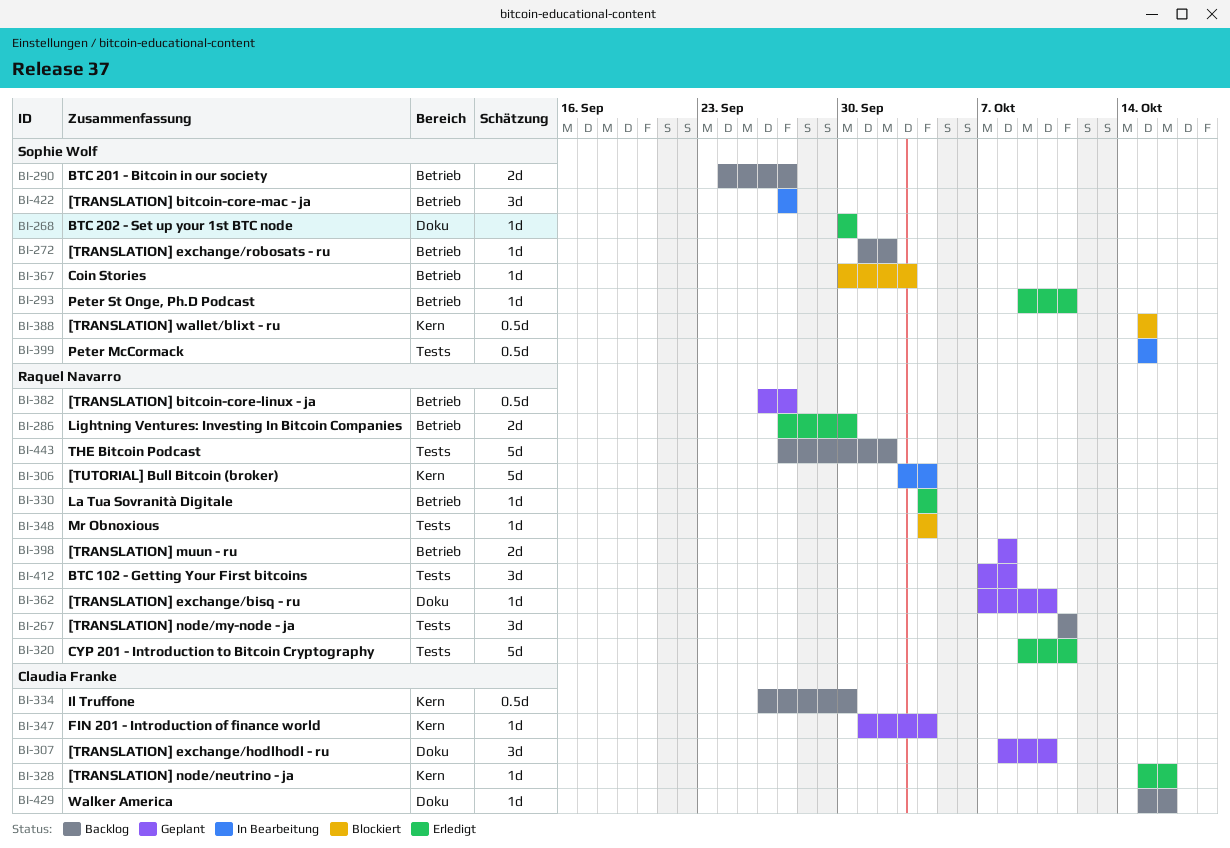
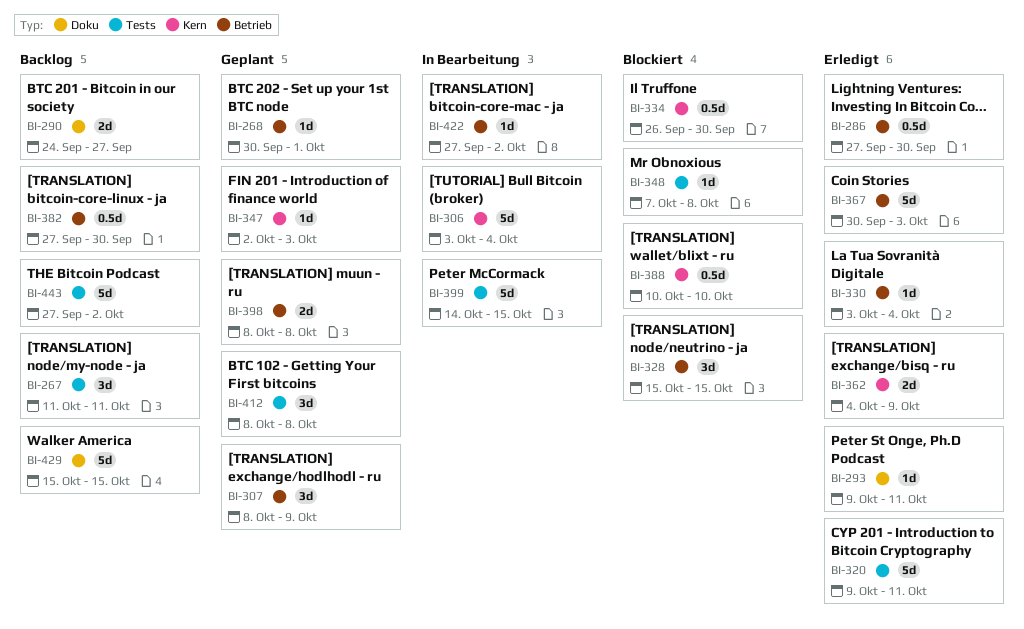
BI-268, status: Erledigt -> Geplant
BI-268, label: Doku -> Betrieb
BI-268, due: Sep 30 -> Oct 1
BI-272: present -> none
BI-286, estimate: 2d -> 0.5d
BI-290, label: Betrieb -> Doku
BI-293, label: Betrieb -> Doku
BI-307, label: Doku -> Betrieb
BI-307, due: Oct 10 -> Oct 9
BI-328, status: Erledigt -> Blockiert
BI-328, label: Kern -> Betrieb
BI-328, estimate: 1d -> 3d
BI-328, due: Oct 16 -> Oct 15
BI-330, start: Oct 4 -> Oct 3
BI-334, status: Backlog -> Blockiert
BI-347, start: Oct 1 -> Oct 2
BI-347, due: Oct 4 -> Oct 3
BI-348, start: Oct 4 -> Oct 7
BI-348, due: Oct 4 -> Oct 8
BI-362, status: Geplant -> Erledigt
BI-362, label: Doku -> Kern
BI-362, estimate: 1d -> 2d
BI-362, start: Oct 7 -> Oct 4
BI-362, due: Oct 10 -> Oct 9
BI-367, status: Blockiert -> Erledigt
BI-367, estimate: 1d -> 5d
BI-382, status: Geplant -> Backlog
BI-382, start: Sep 26 -> Sep 27
BI-382, due: Sep 27 -> Sep 30
BI-388, start: Oct 15 -> Oct 10
BI-388, due: Oct 15 -> Oct 10
BI-399, estimate: 0.5d -> 5d
BI-399, start: Oct 15 -> Oct 14
BI-412, start: Oct 7 -> Oct 8
BI-422, estimate: 3d -> 1d
BI-422, due: Sep 27 -> Oct 2
BI-429, estimate: 1d -> 5d
BI-429, due: Oct 16 -> Oct 15

